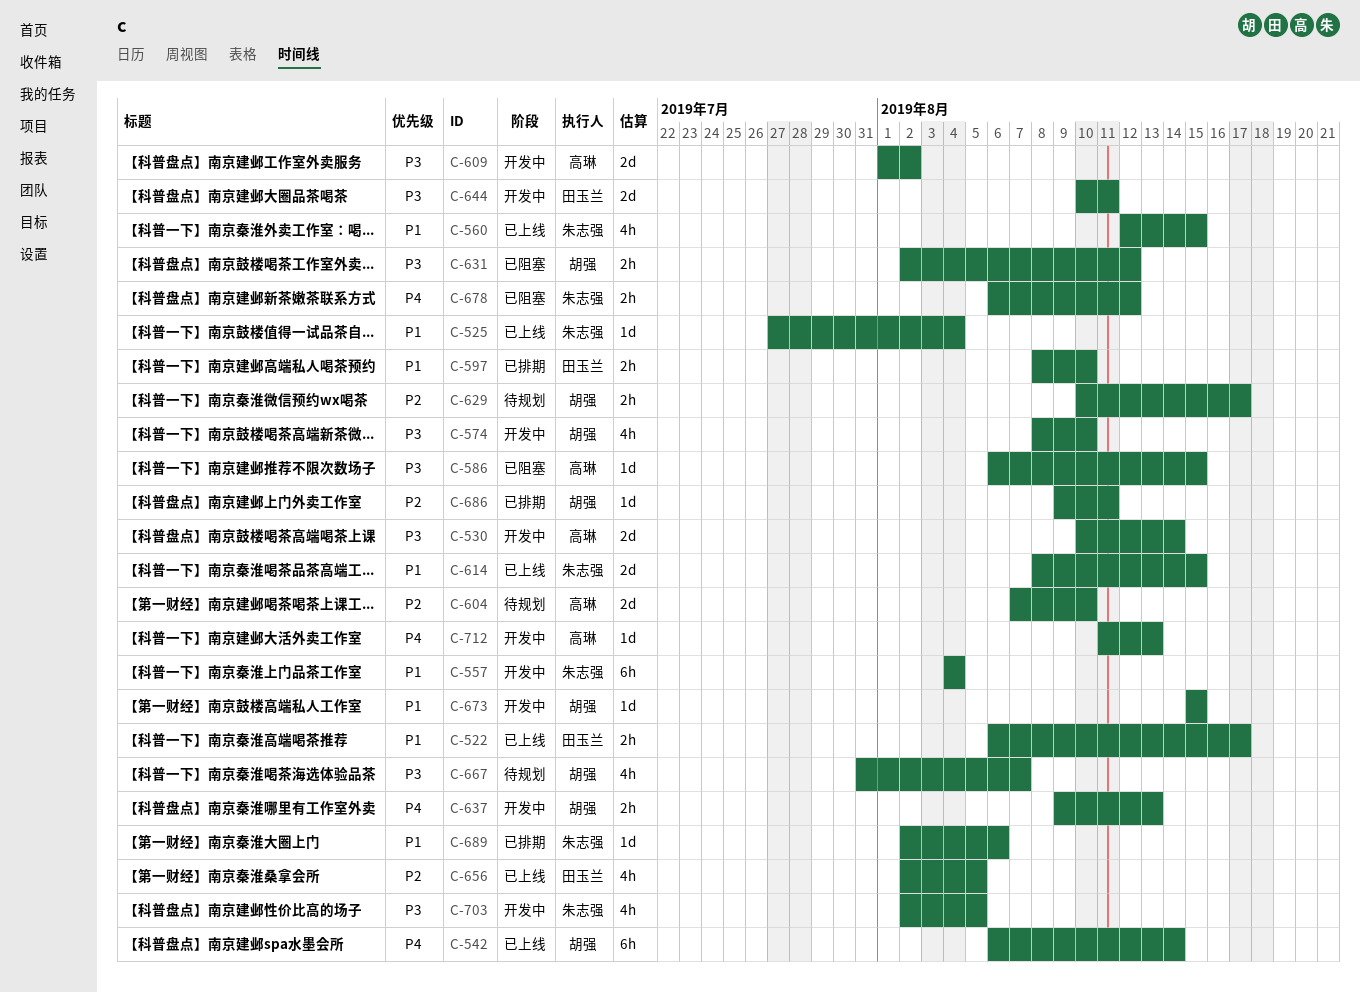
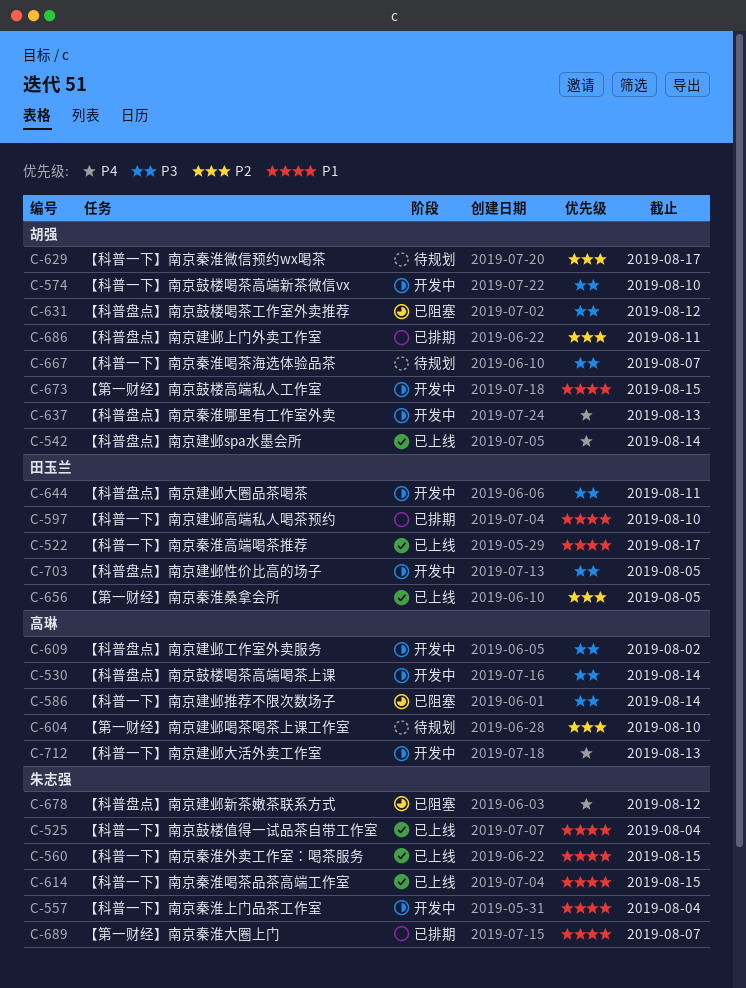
C-586, due: Aug 15 -> Aug 14
C-689, due: Aug 6 -> Aug 7
C-703, owner: 朱志强 -> 田玉兰

